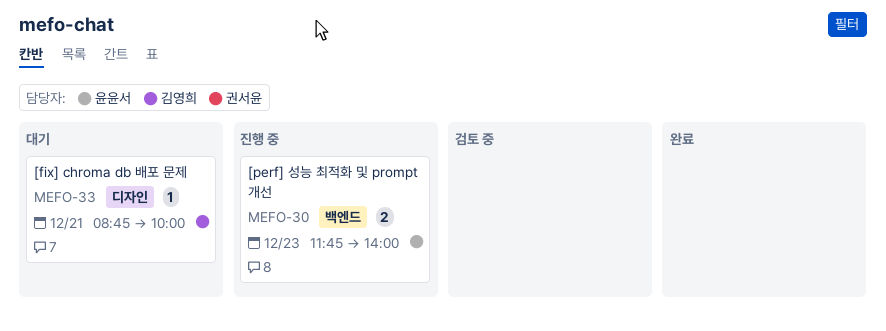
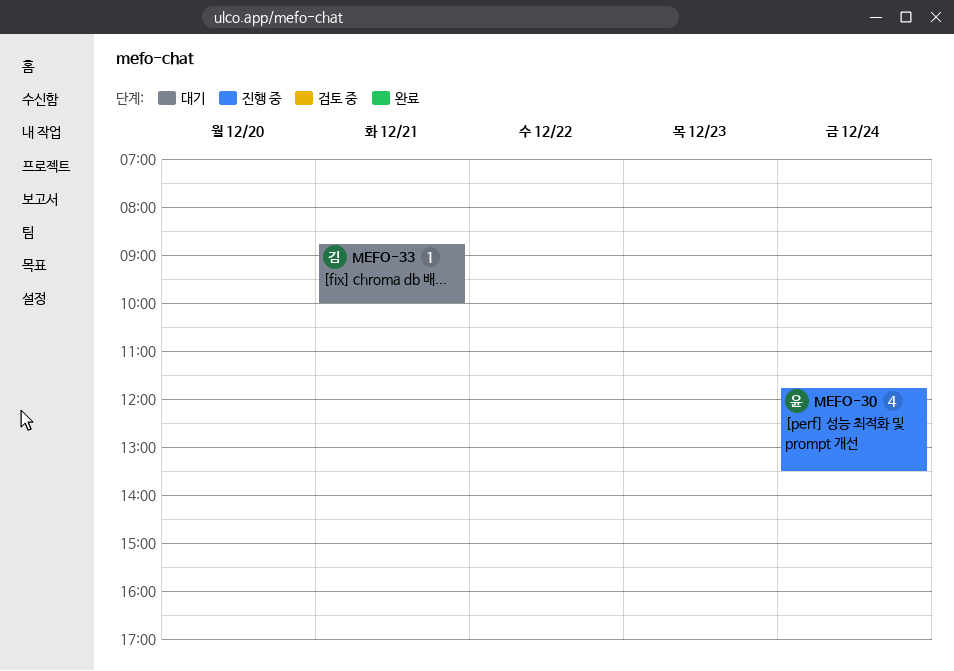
MEFO-30, estimate: 2 -> 4
MEFO-30, day: Dec 23 -> Dec 24
MEFO-30, ends: 14:00 -> 13:30

